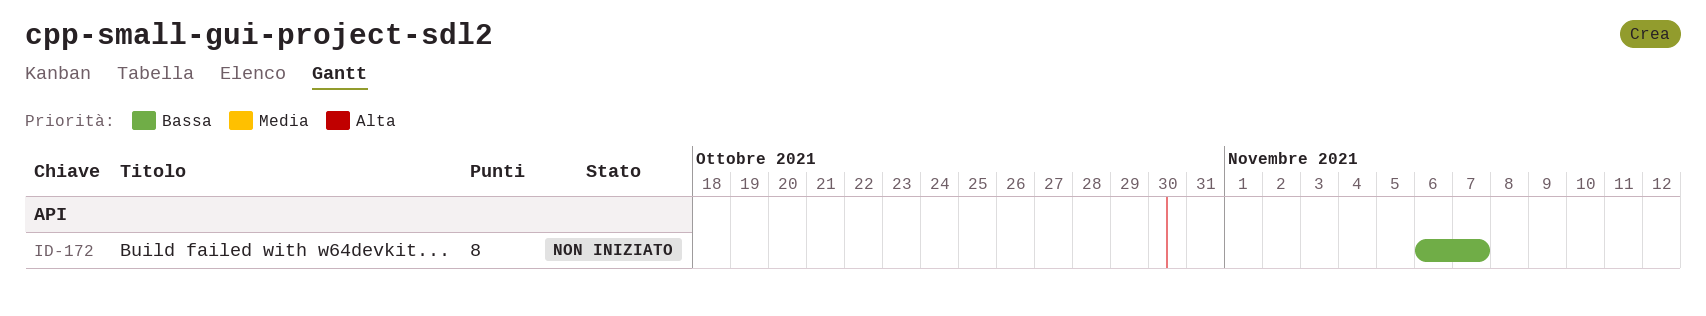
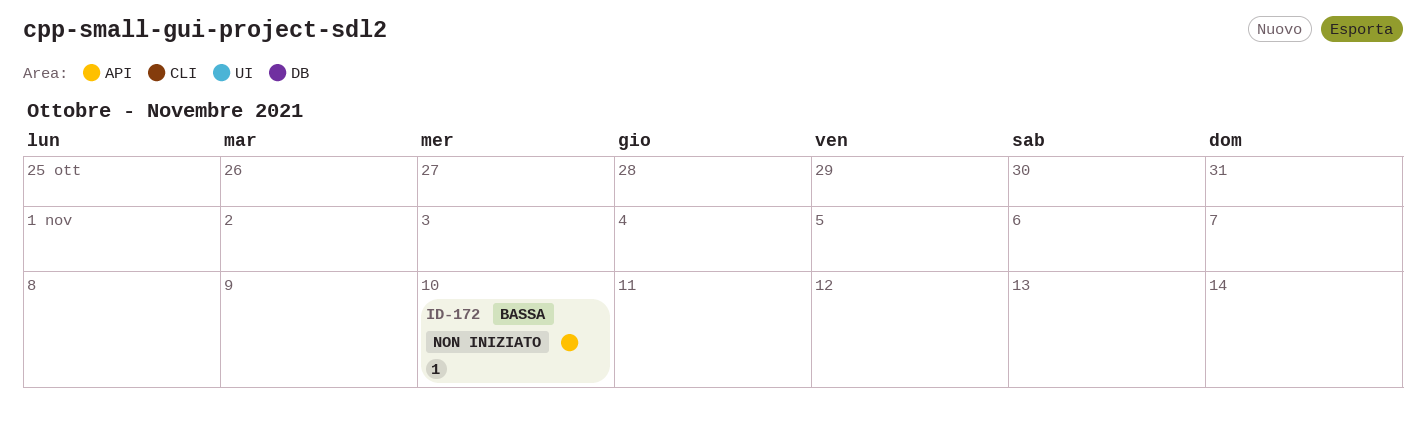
ID-172, estimate: 8 -> 1
ID-172, due: Nov 7 -> Nov 10

